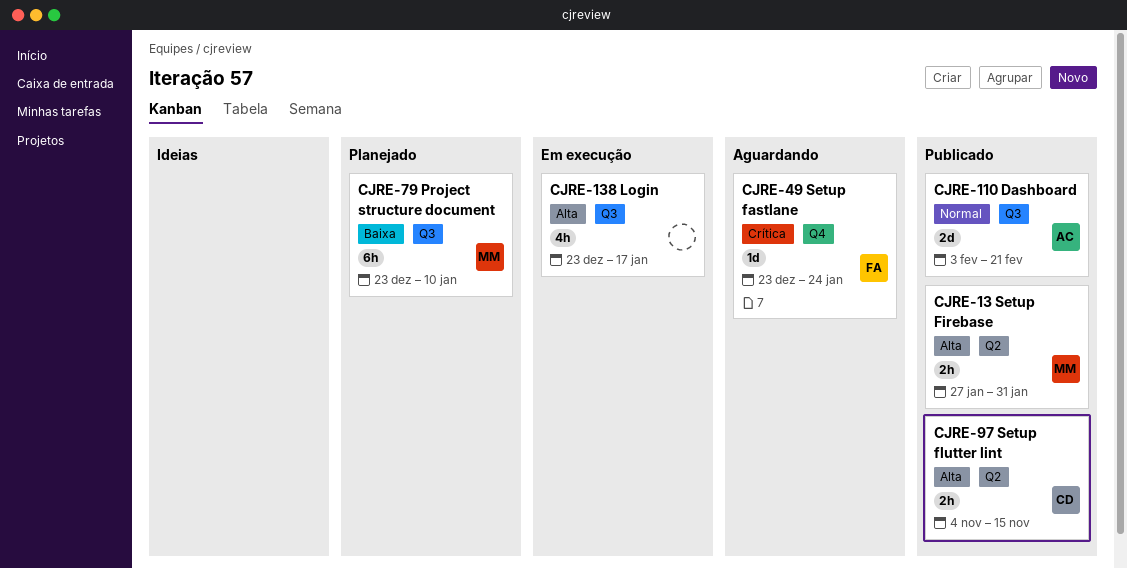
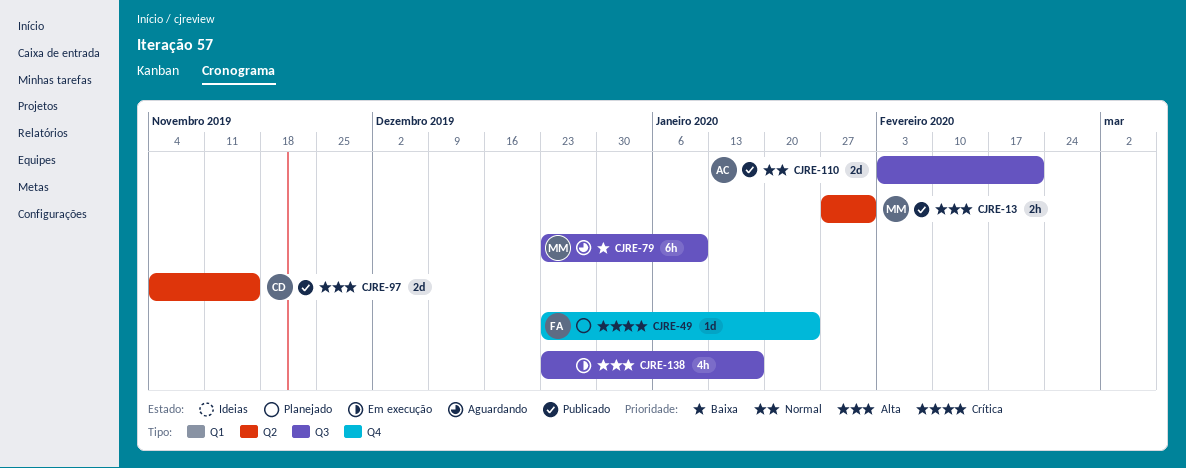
CJRE-49, status: Aguardando -> Planejado
CJRE-79, status: Planejado -> Aguardando
CJRE-97, estimate: 2h -> 2d

